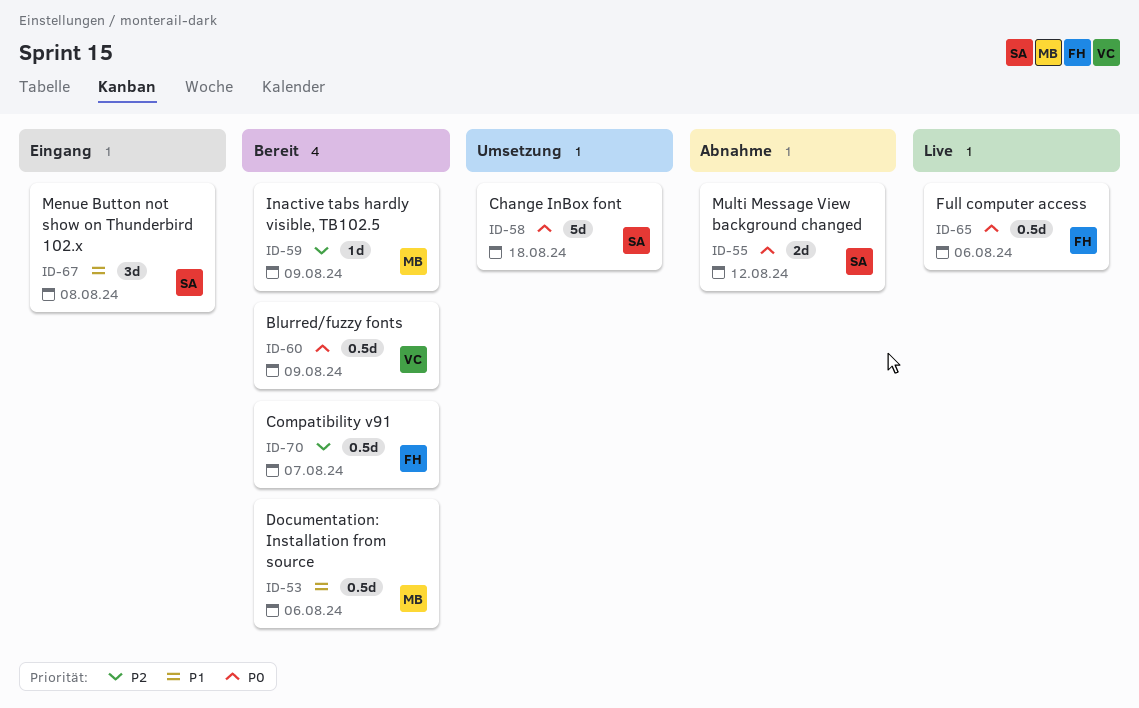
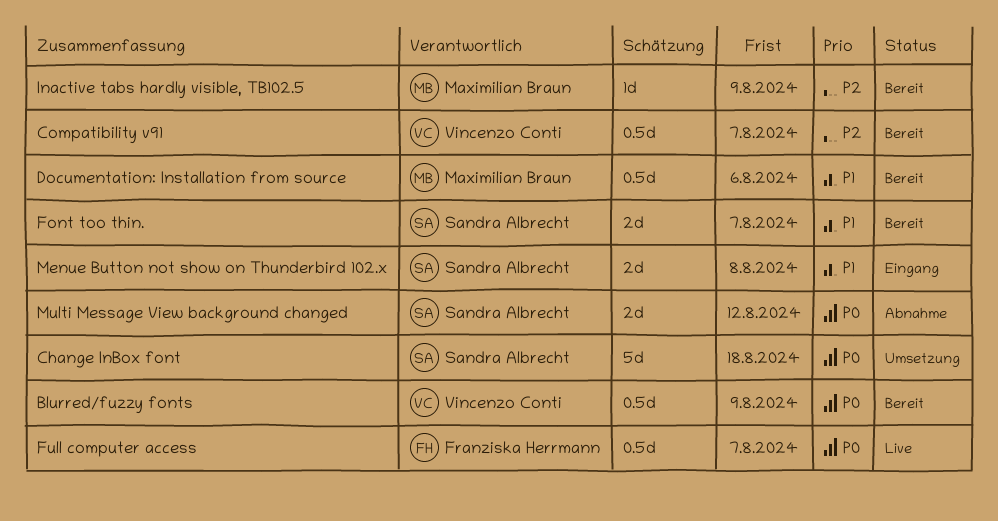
Compatibility v91, owner: Franziska Herrmann -> Vincenzo Conti
Font too thin.: none -> present
Full computer access, due: Aug 6 -> Aug 7
Menue Button not show on Thunderbird 102.x, estimate: 3d -> 2d

